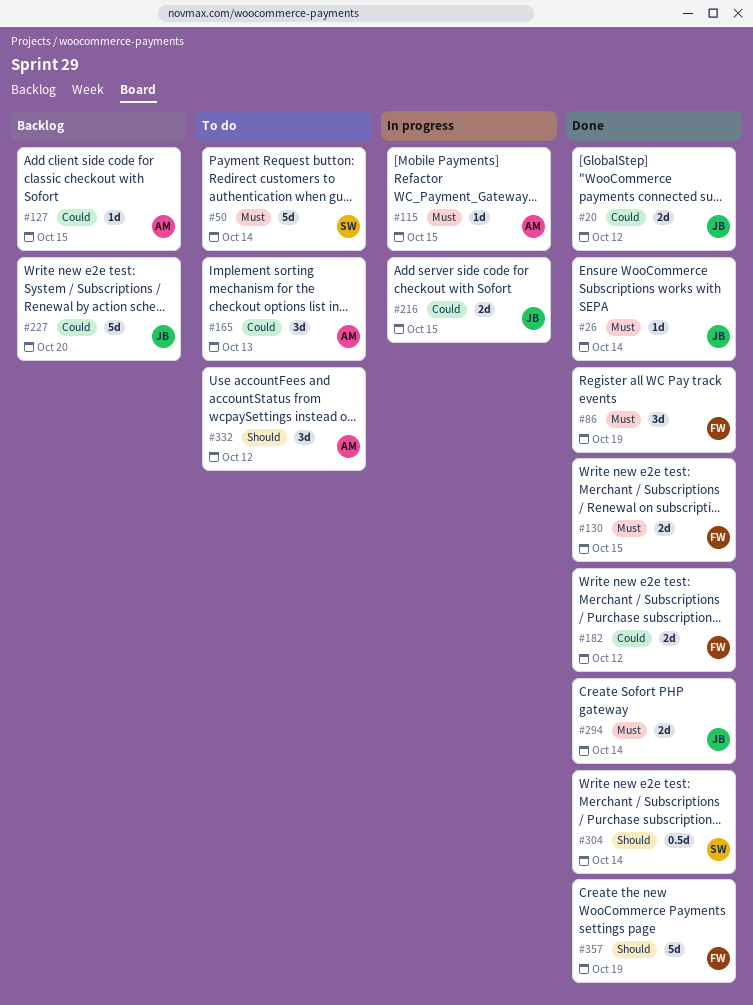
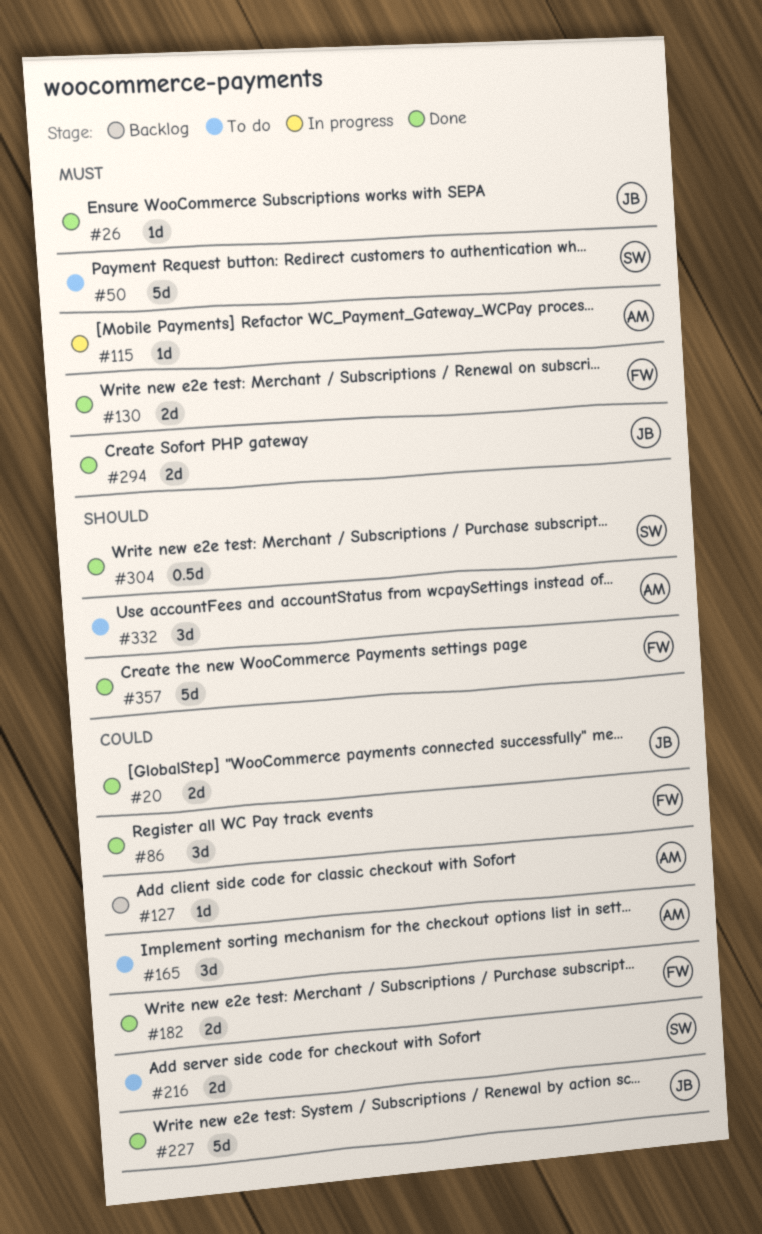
#86, priority: Must -> Could
#216, status: In progress -> To do
#216, owner: JB -> SW
#227, status: Backlog -> Done

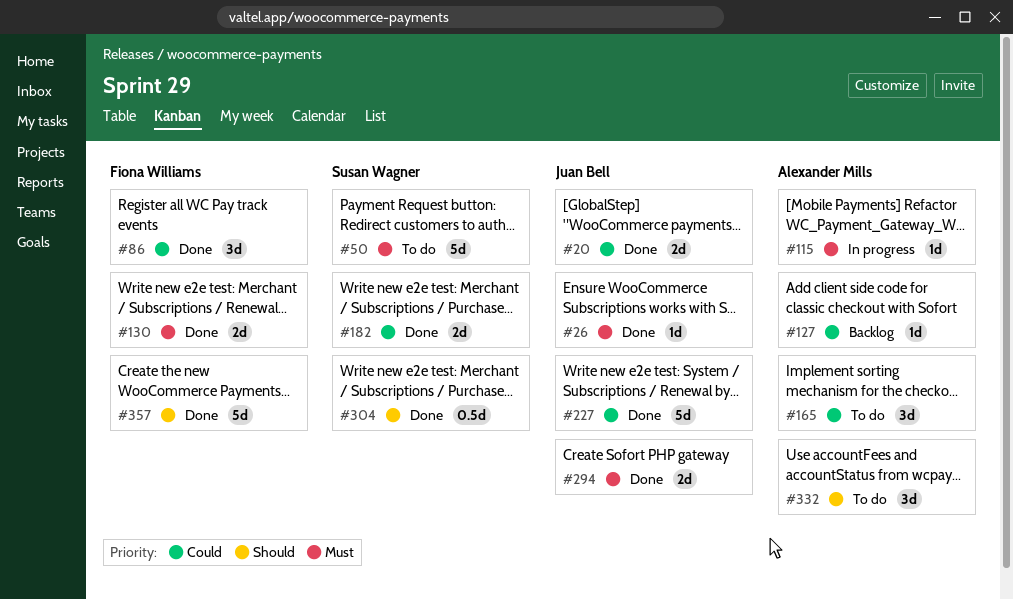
#182, owner: Fiona Williams -> Susan Wagner
#216: present -> none

